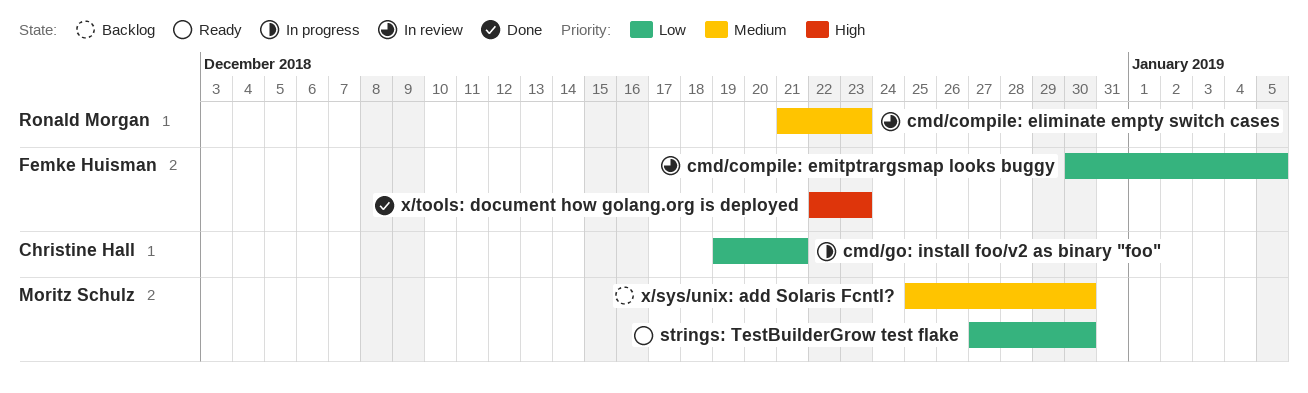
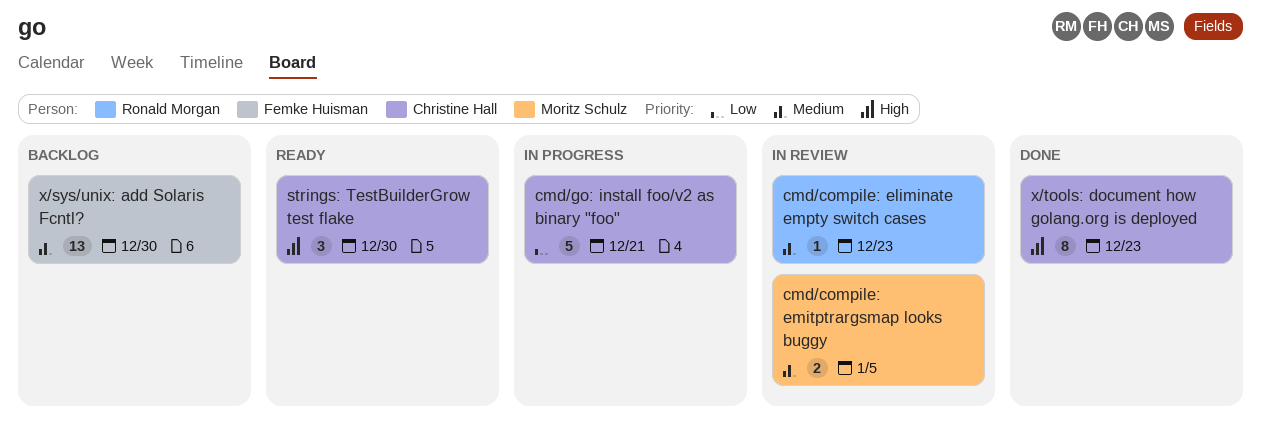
cmd/compile: emitptrargsmap looks buggy, owner: Femke Huisman -> Moritz Schulz
cmd/compile: emitptrargsmap looks buggy, priority: Low -> Medium
strings: TestBuilderGrow test flake, owner: Moritz Schulz -> Christine Hall
strings: TestBuilderGrow test flake, priority: Low -> High
x/sys/unix: add Solaris Fcntl?, owner: Moritz Schulz -> Femke Huisman
x/tools: document how golang.org is deployed, owner: Femke Huisman -> Christine Hall

